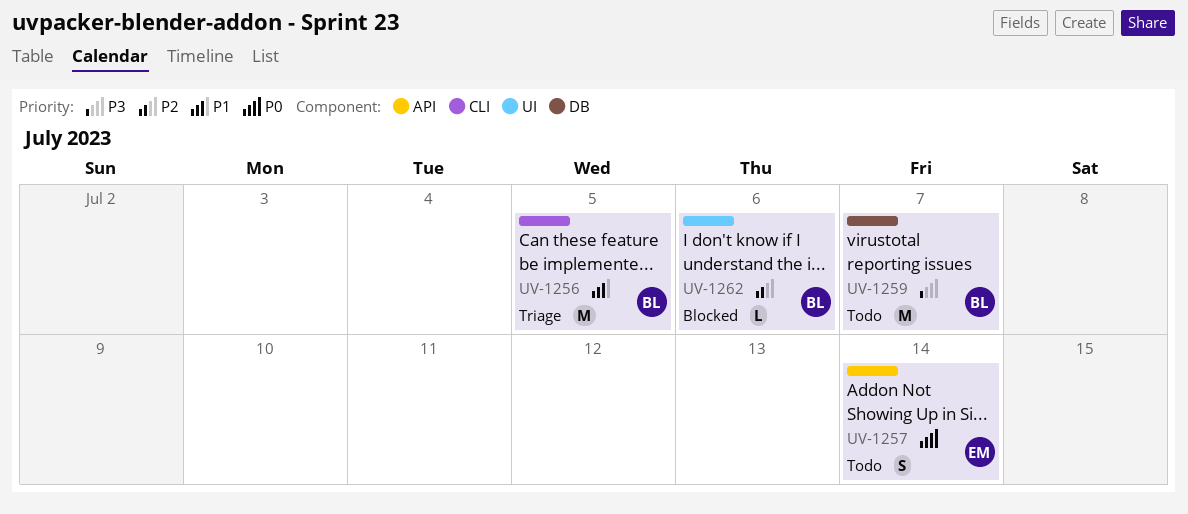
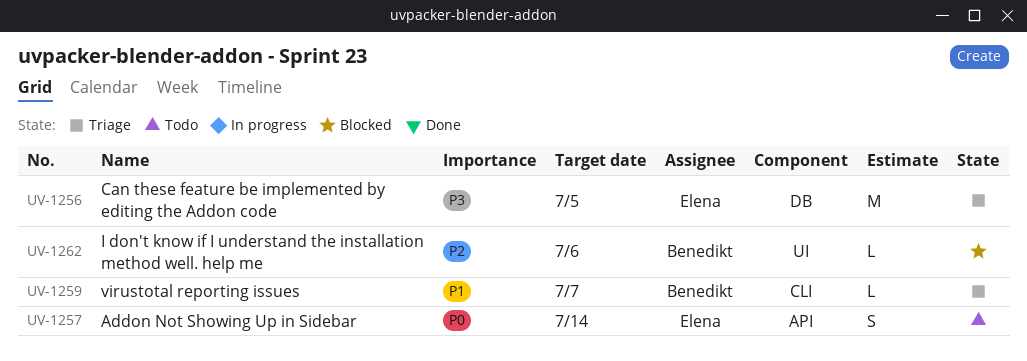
UV-1256, owner: Benedikt -> Elena
UV-1256, priority: P1 -> P3
UV-1256, label: CLI -> DB
UV-1259, status: Todo -> Triage
UV-1259, priority: P3 -> P1
UV-1259, label: DB -> CLI
UV-1259, estimate: M -> L

